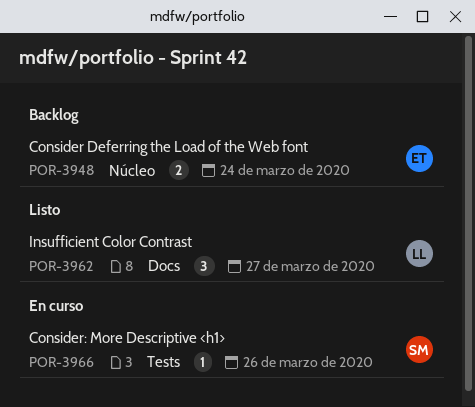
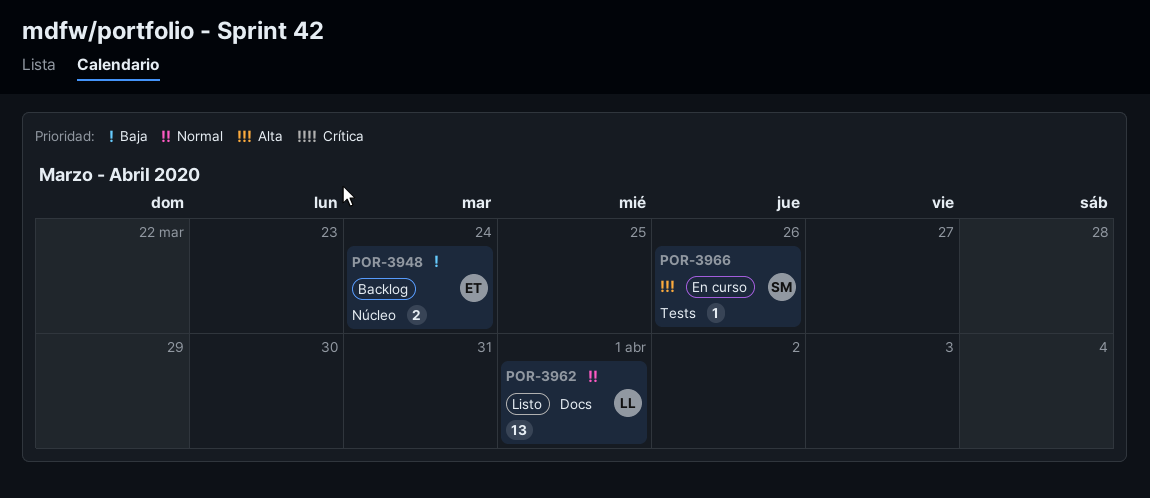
POR-3962, estimate: 3 -> 13
POR-3962, due: Mar 27 -> Apr 1

